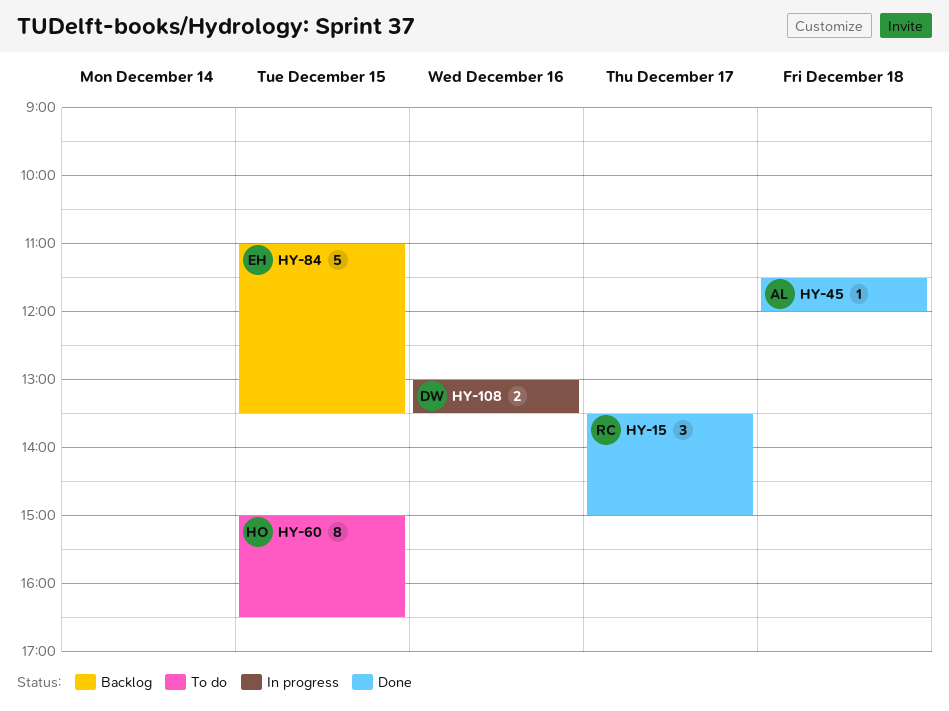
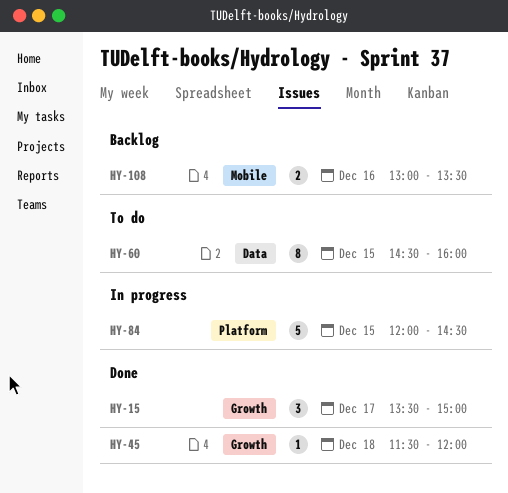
HY-60, begins: 15:00 -> 14:30
HY-60, ends: 16:30 -> 16:00
HY-84, status: Backlog -> In progress
HY-84, begins: 11:00 -> 12:00
HY-84, ends: 13:30 -> 14:30
HY-108, status: In progress -> Backlog

